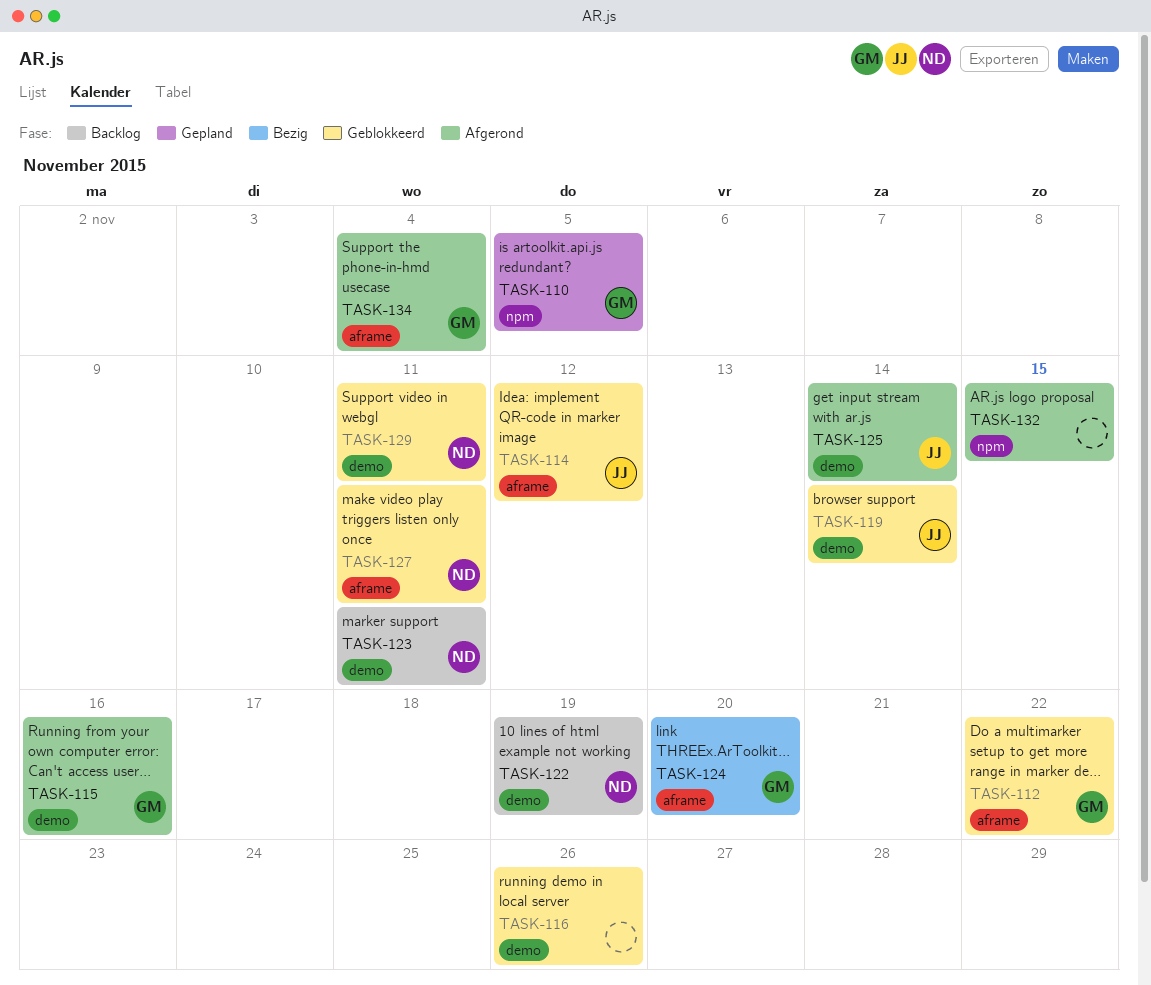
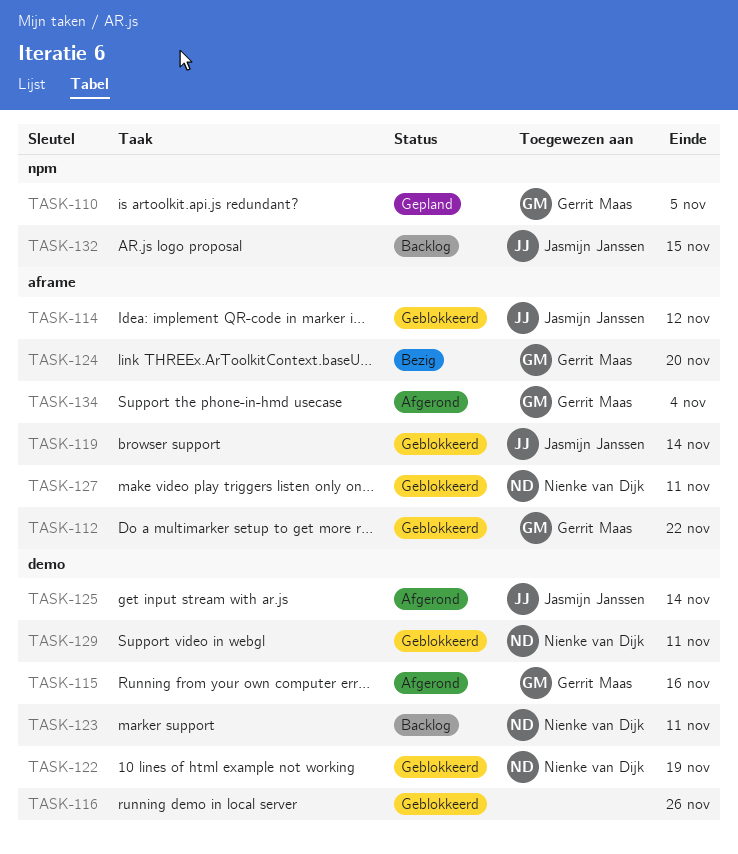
TASK-119, label: demo -> aframe
TASK-122, status: Backlog -> Geblokkeerd
TASK-132, status: Afgerond -> Backlog
TASK-132, owner: none -> Jasmijn Janssen

